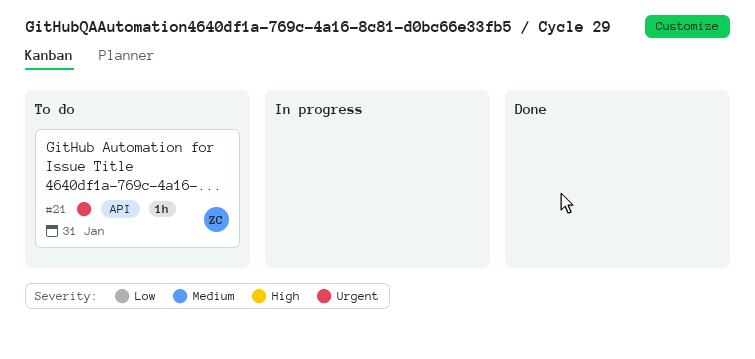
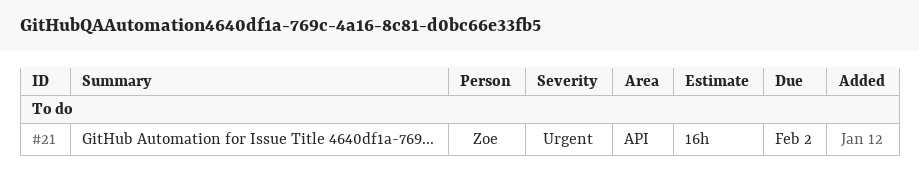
#21, estimate: 1h -> 16h
#21, due: Jan 31 -> Feb 2

